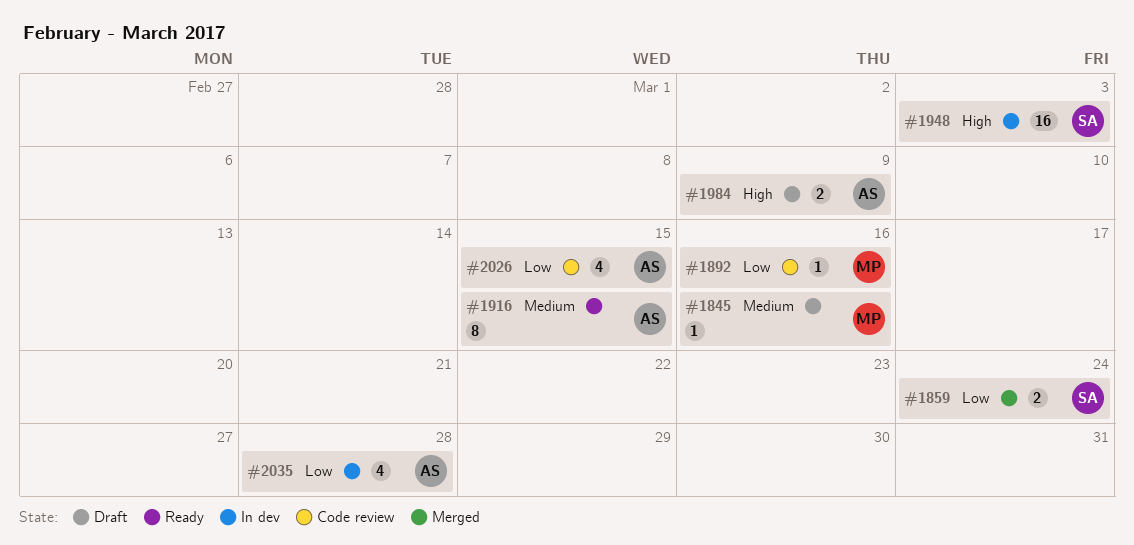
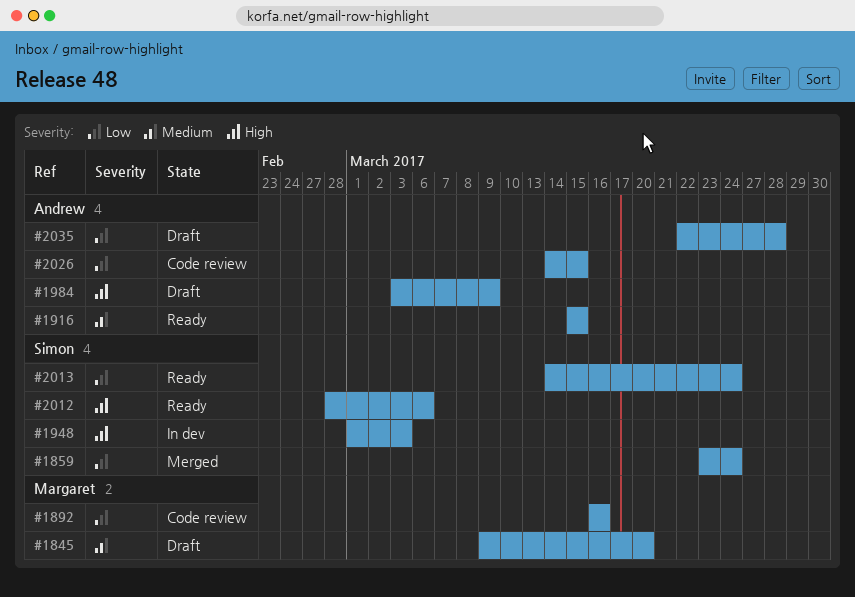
#1845, due: Mar 16 -> Mar 20
#2012: none -> present
#2013: none -> present
#2035, status: In dev -> Draft

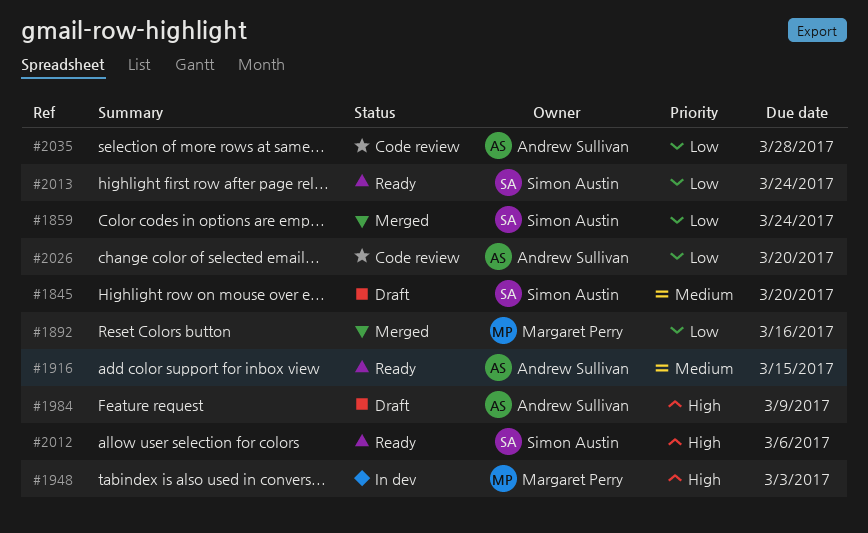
#1845, owner: Margaret Perry -> Simon Austin
#1892, status: Code review -> Merged
#1948, owner: Simon Austin -> Margaret Perry
#2026, due: Mar 15 -> Mar 20
#2035, status: Draft -> Code review

